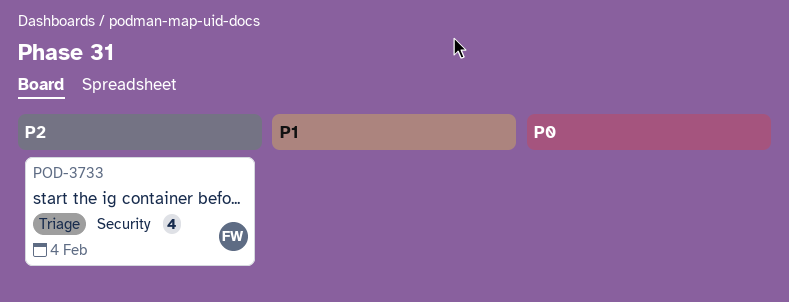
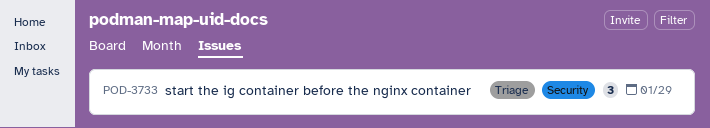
POD-3733, estimate: 4 -> 3
POD-3733, due: Feb 4 -> Jan 29

